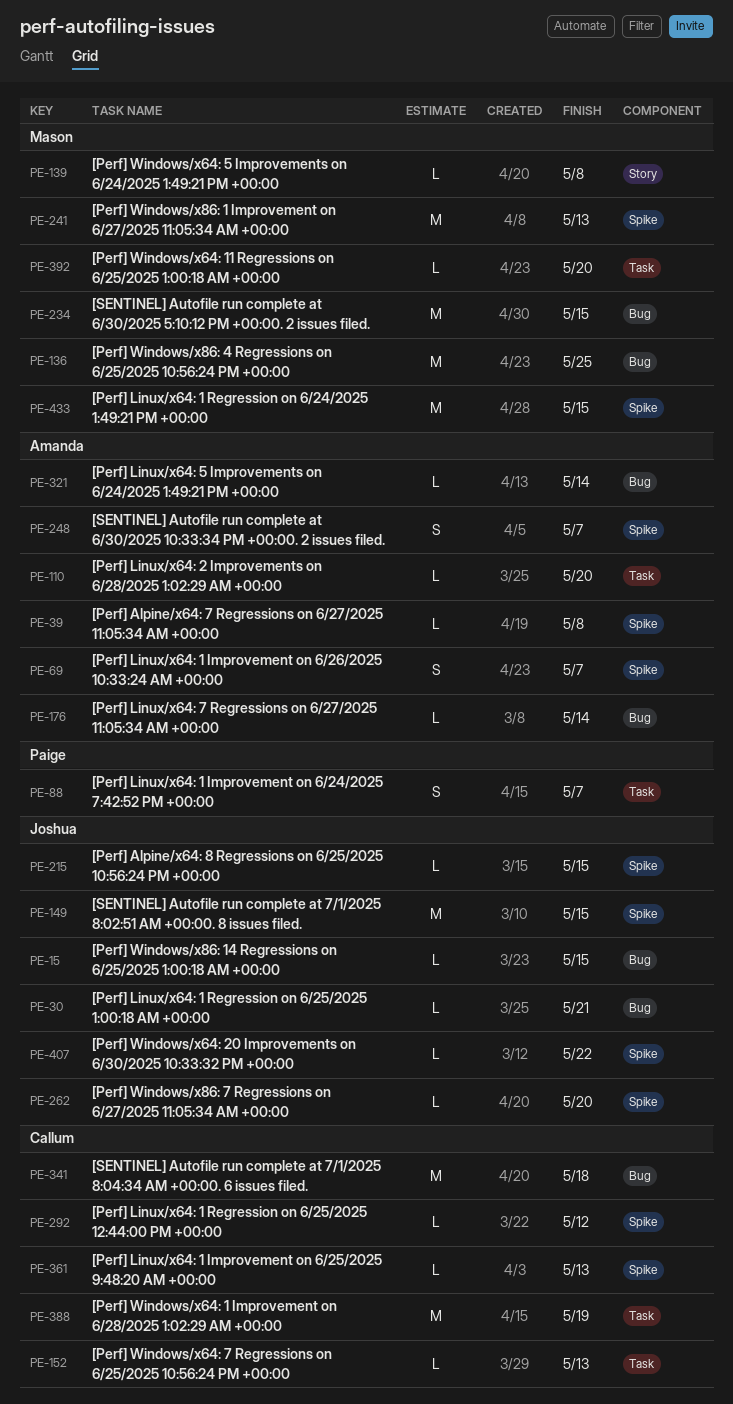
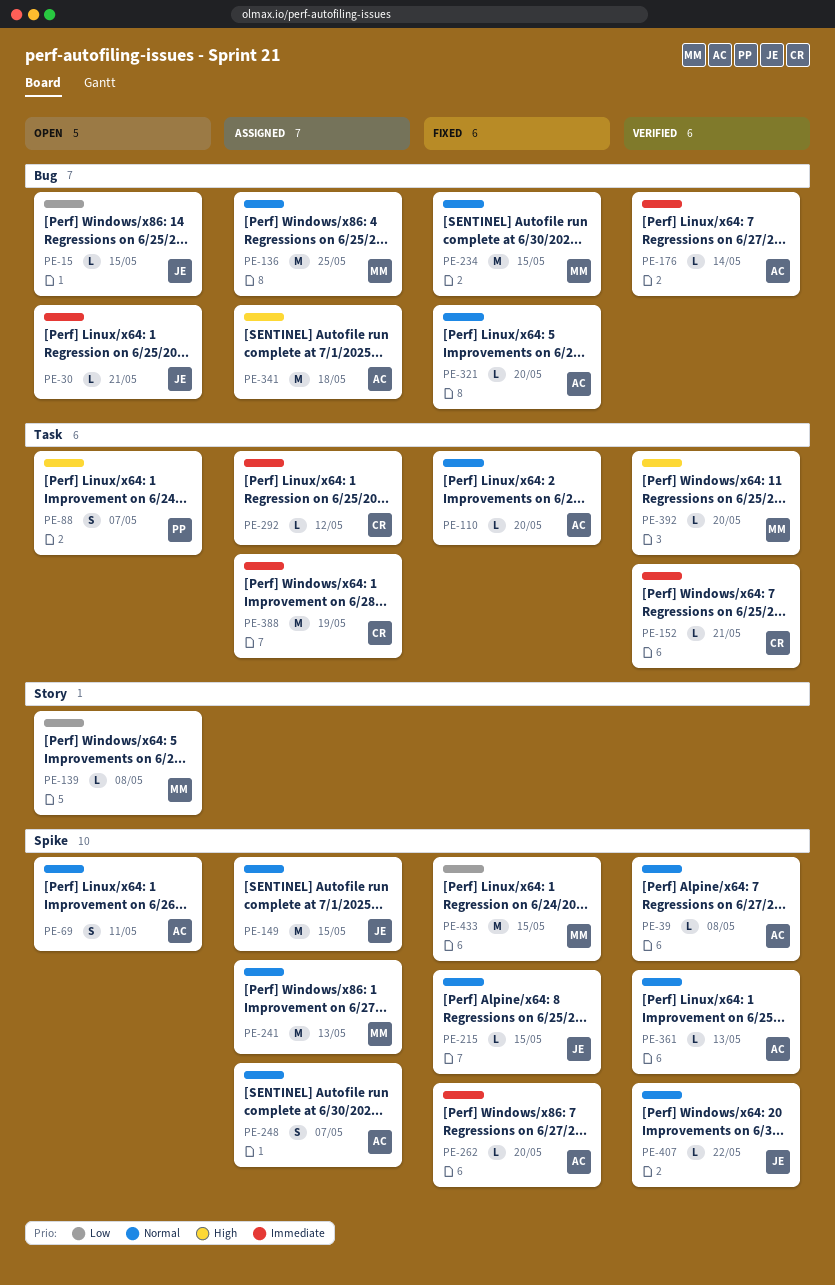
PE-69, due: May 7 -> May 11
PE-152, due: May 13 -> May 21
PE-262, owner: Joshua -> Amanda
PE-292, label: Spike -> Task
PE-321, due: May 14 -> May 20
PE-341, owner: Callum -> Amanda
PE-361, owner: Callum -> Amanda

